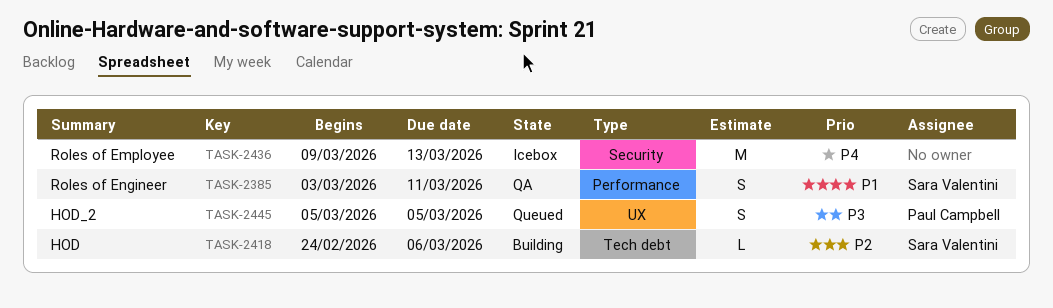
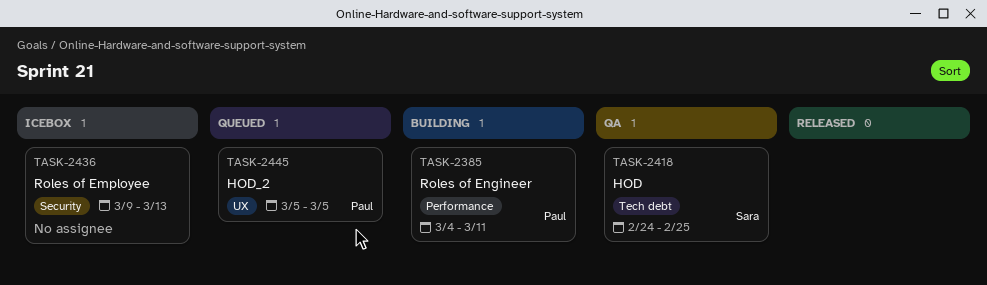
TASK-2385, status: QA -> Building
TASK-2385, owner: Sara Valentini -> Paul Campbell
TASK-2385, start: Mar 3 -> Mar 4
TASK-2418, status: Building -> QA
TASK-2418, due: Mar 6 -> Feb 25

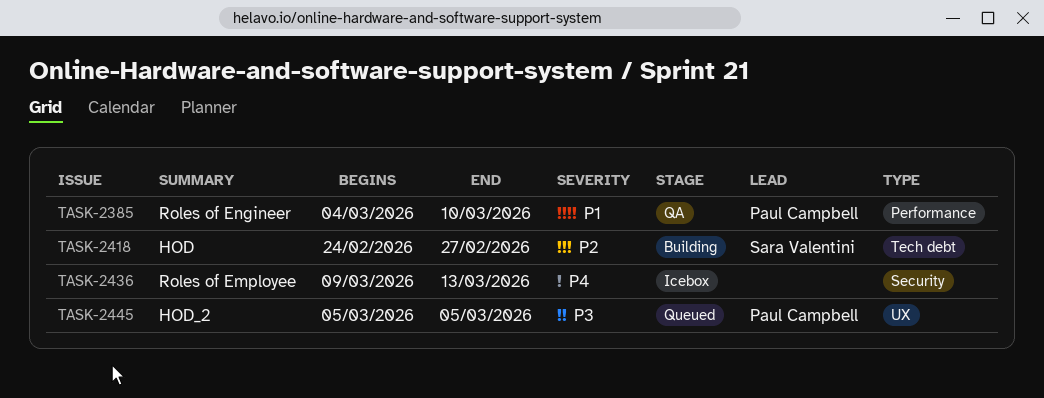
TASK-2385, status: Building -> QA
TASK-2385, due: Mar 11 -> Mar 10
TASK-2418, status: QA -> Building
TASK-2418, due: Feb 25 -> Feb 27

